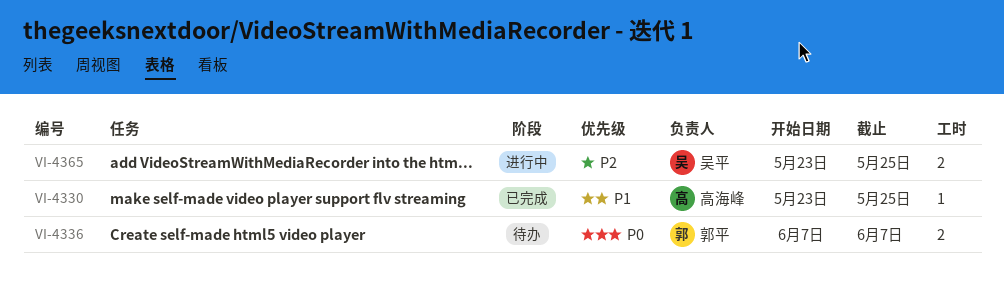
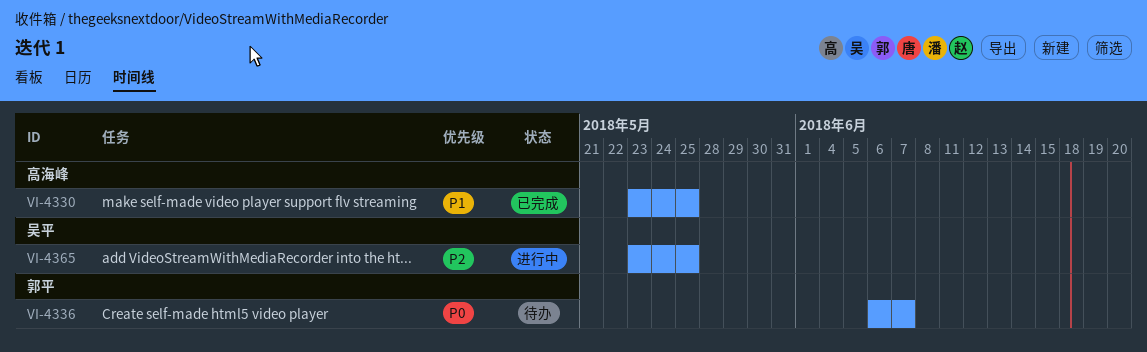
VI-4336, start: Jun 7 -> Jun 6

